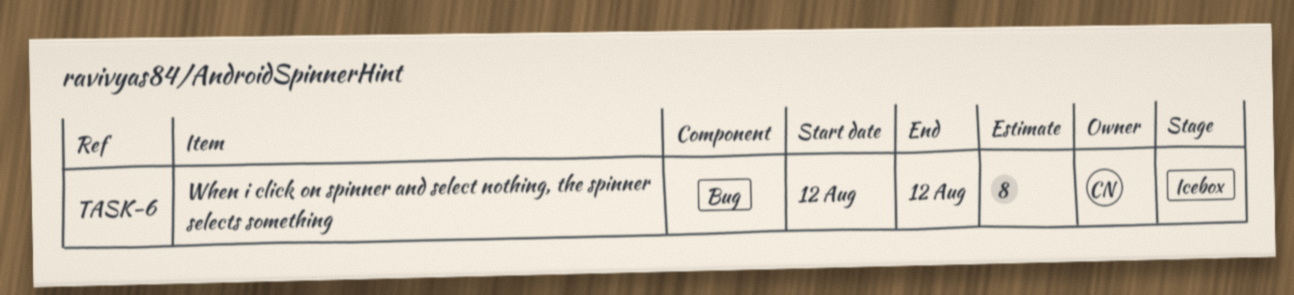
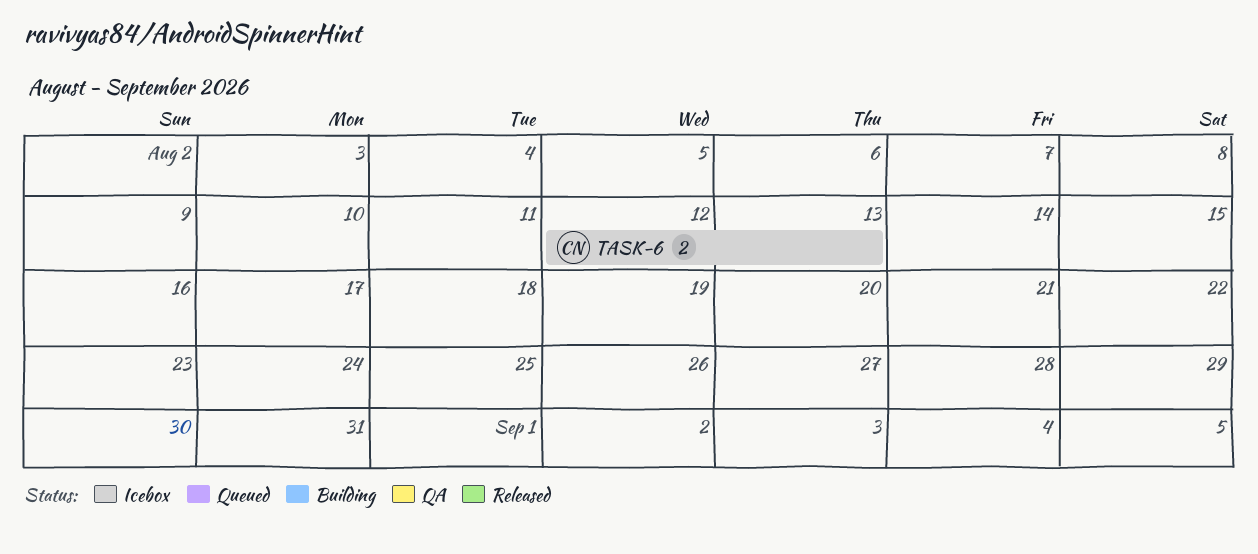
TASK-6, estimate: 8 -> 2
TASK-6, due: Aug 12 -> Aug 13

